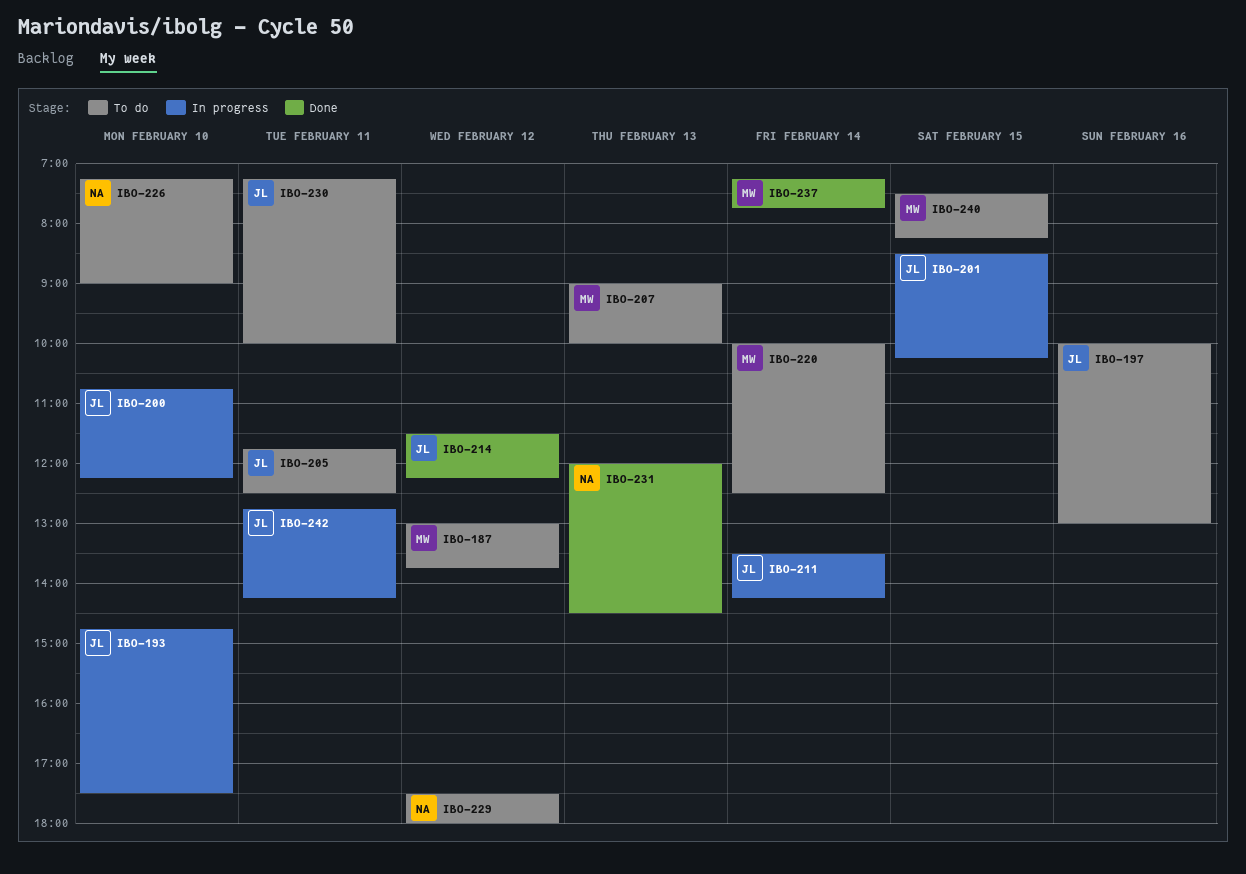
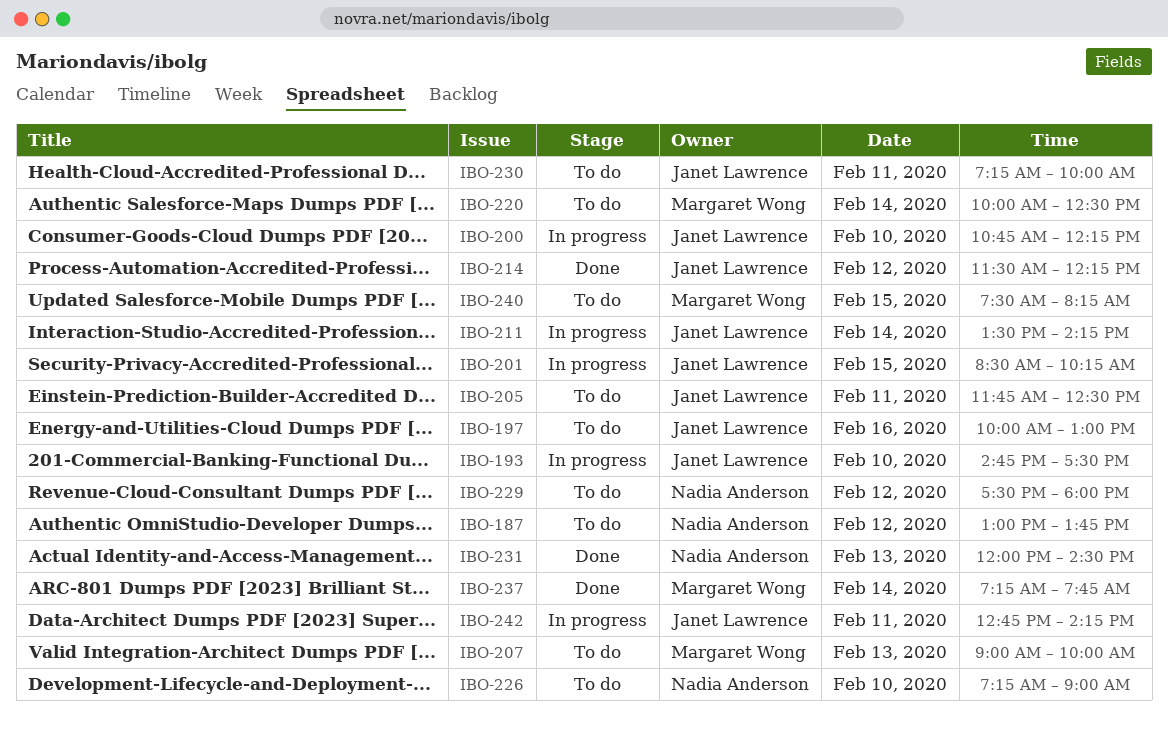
IBO-187, owner: Margaret Wong -> Nadia Anderson

